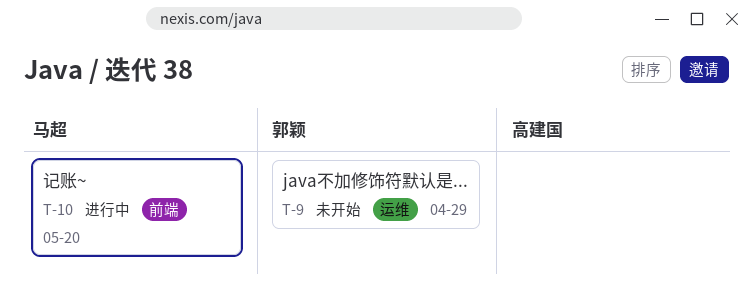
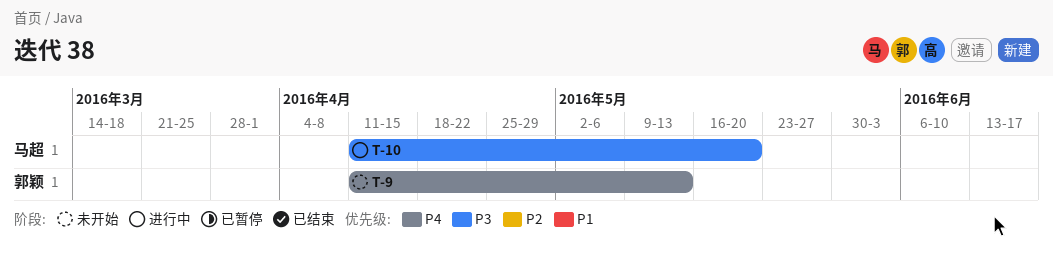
T-9, due: Apr 29 -> May 13

